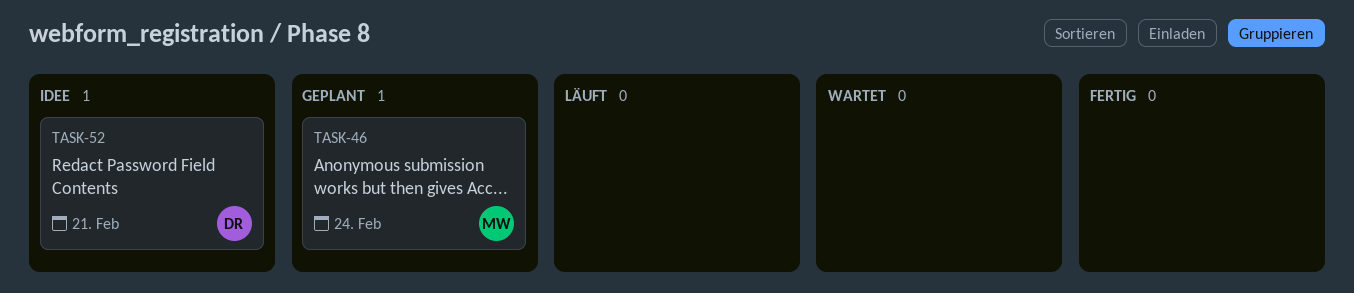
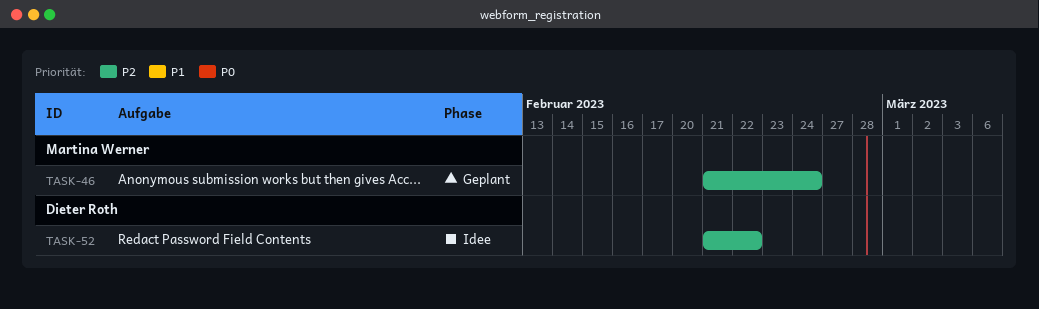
TASK-52, due: Feb 21 -> Feb 22

